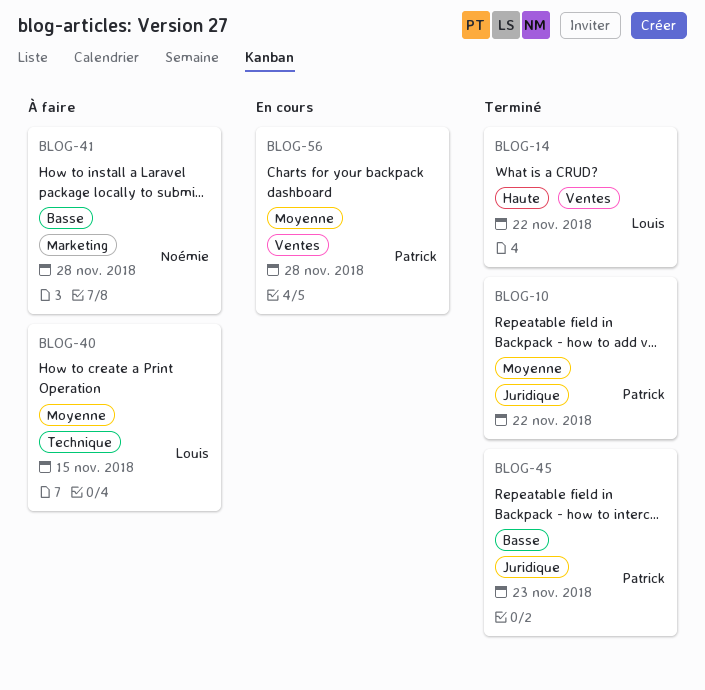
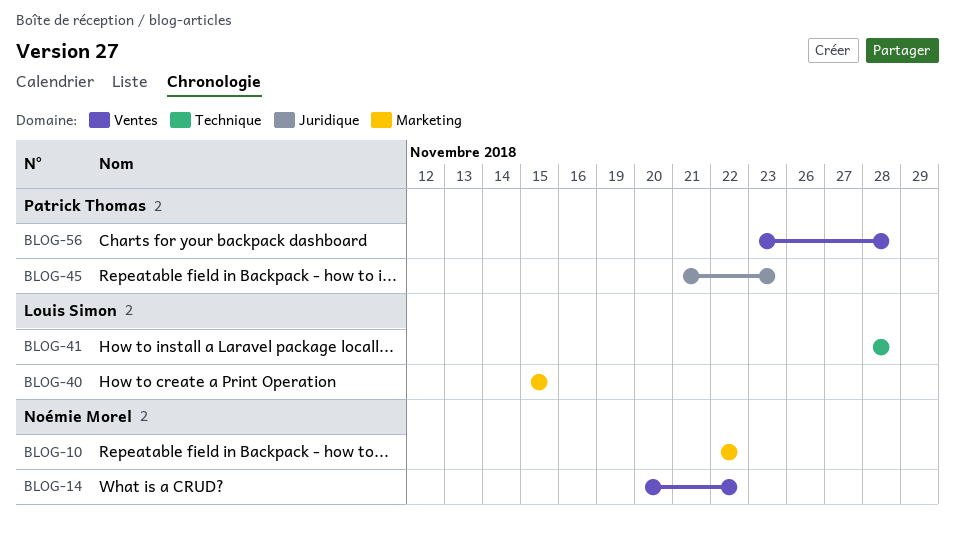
BLOG-10, owner: Patrick Thomas -> Noémie Morel
BLOG-10, label: Juridique -> Marketing
BLOG-14, owner: Louis Simon -> Noémie Morel
BLOG-40, label: Technique -> Marketing
BLOG-41, owner: Noémie Morel -> Louis Simon
BLOG-41, label: Marketing -> Technique

